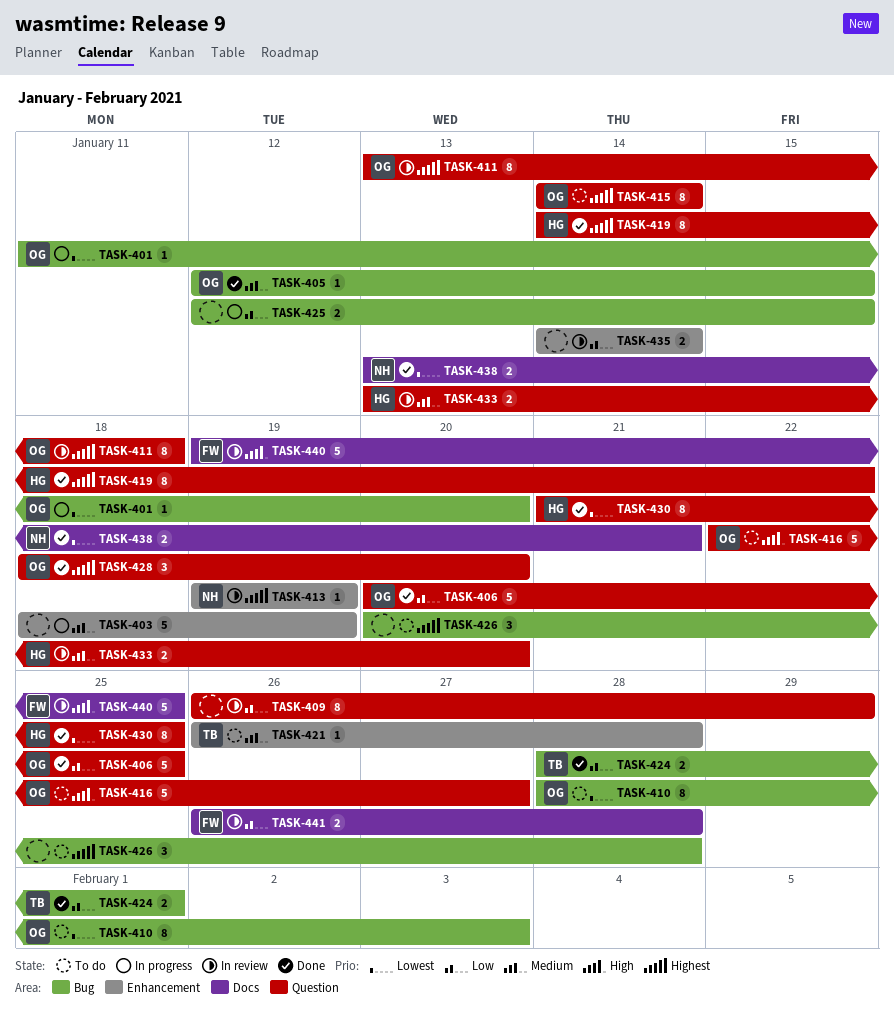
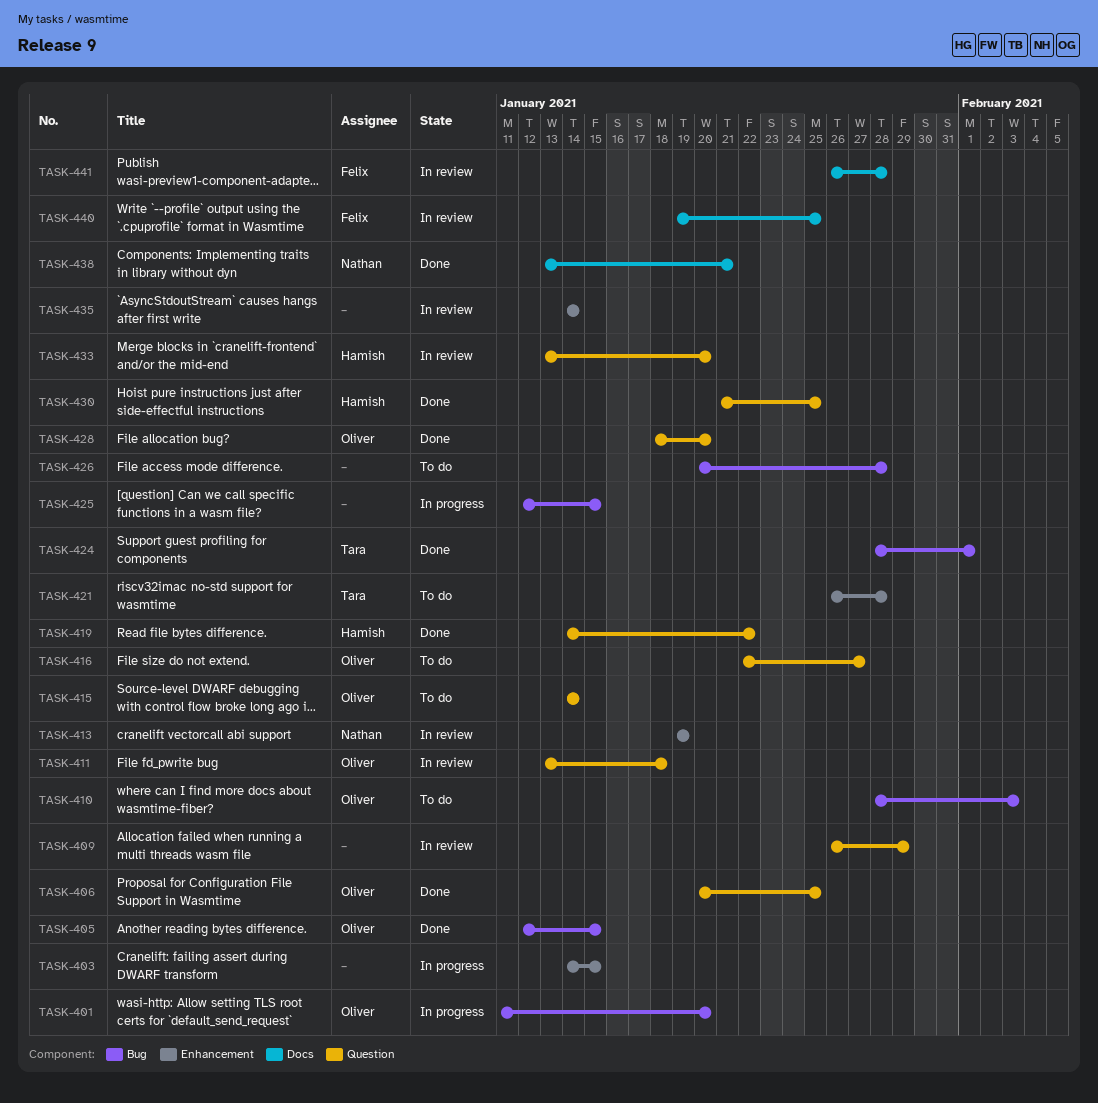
TASK-403, start: Jan 18 -> Jan 14
TASK-403, due: Jan 19 -> Jan 15

